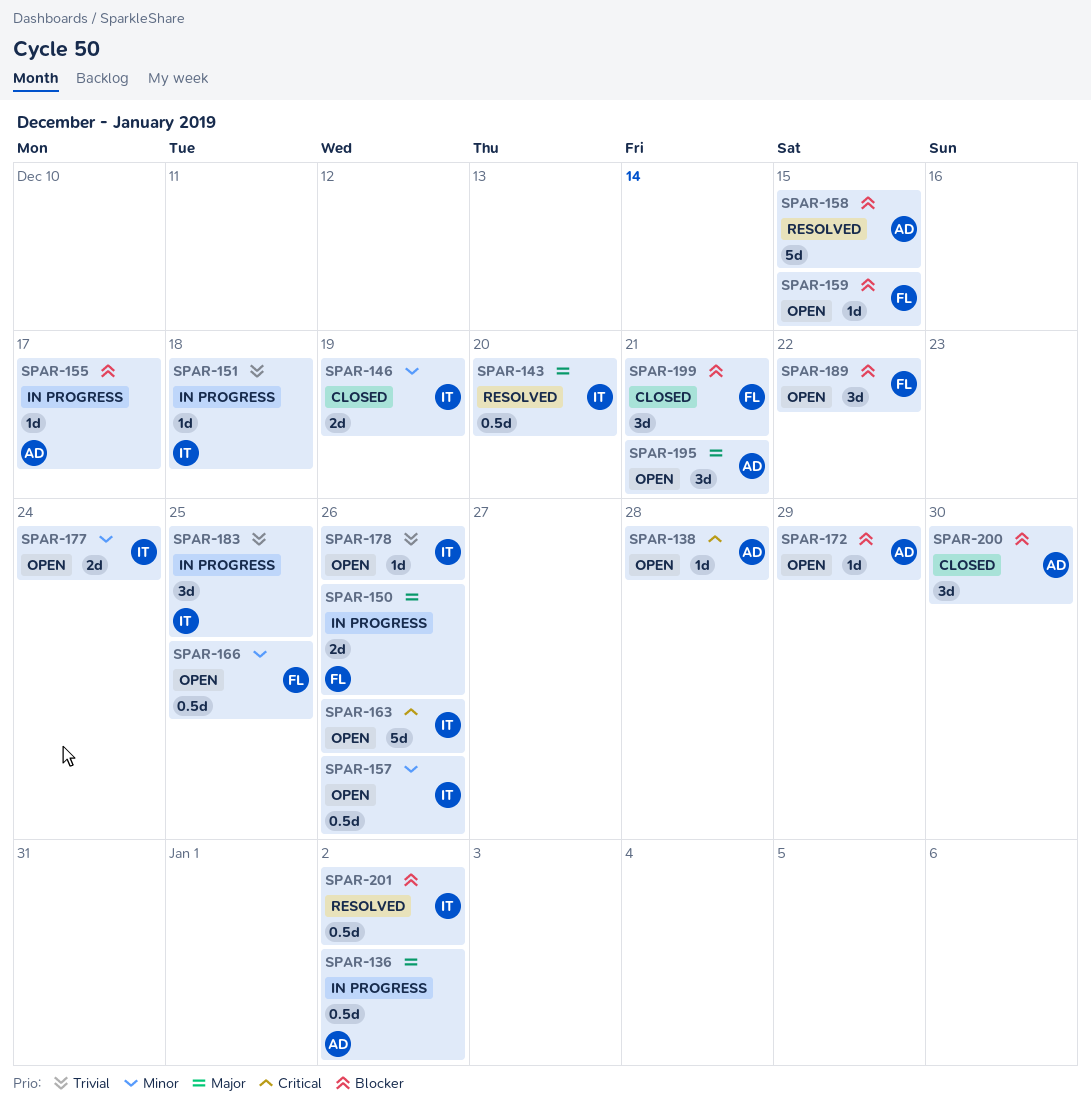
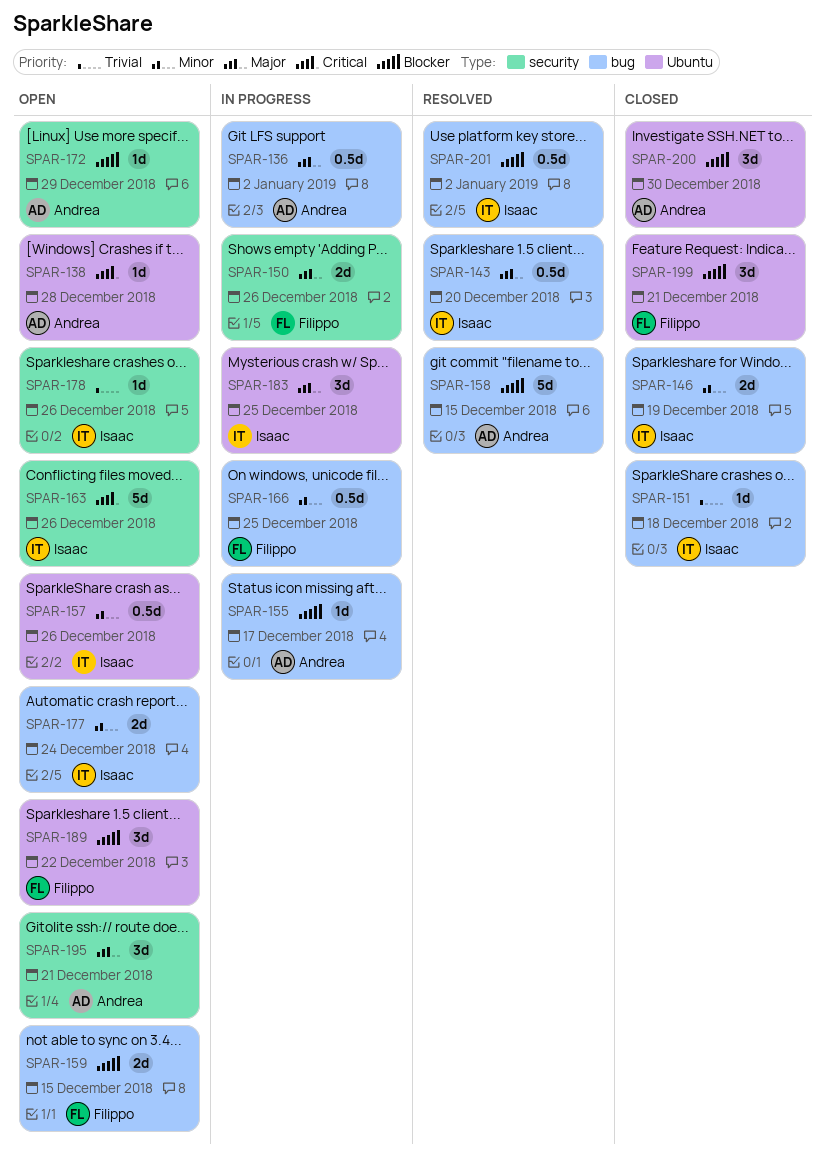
SPAR-151, status: In progress -> Closed
SPAR-159, estimate: 1d -> 2d
SPAR-166, status: Open -> In progress
SPAR-183, priority: Trivial -> Major

